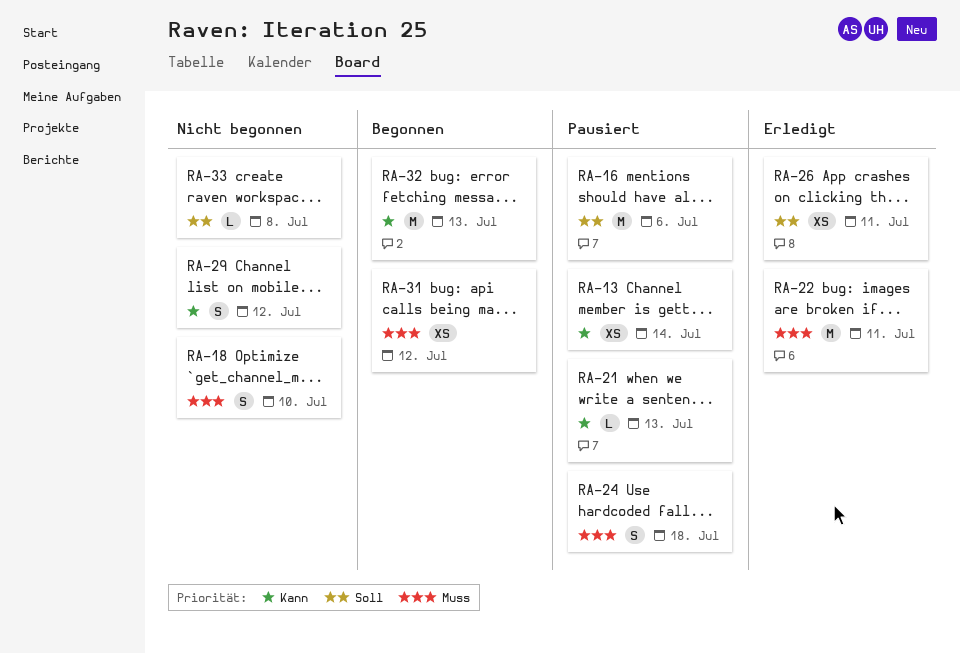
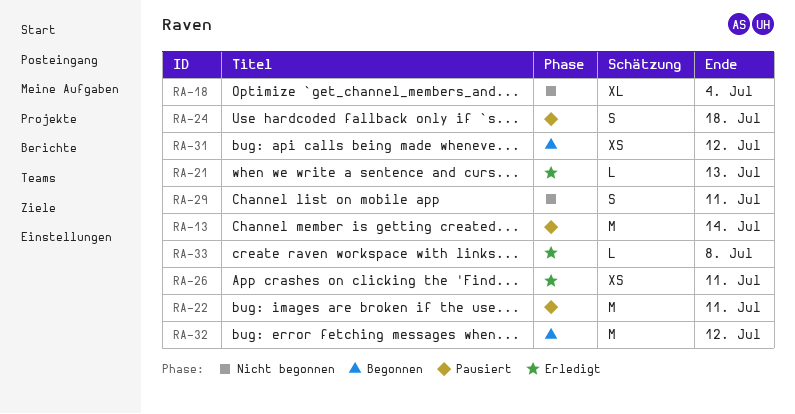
RA-13, estimate: XS -> M
RA-16: present -> none
RA-18, estimate: S -> XL
RA-18, due: Jul 10 -> Jul 4
RA-21, status: Pausiert -> Erledigt
RA-22, status: Erledigt -> Pausiert
RA-29, due: Jul 12 -> Jul 11
RA-32, due: Jul 13 -> Jul 12
RA-33, status: Nicht begonnen -> Erledigt

